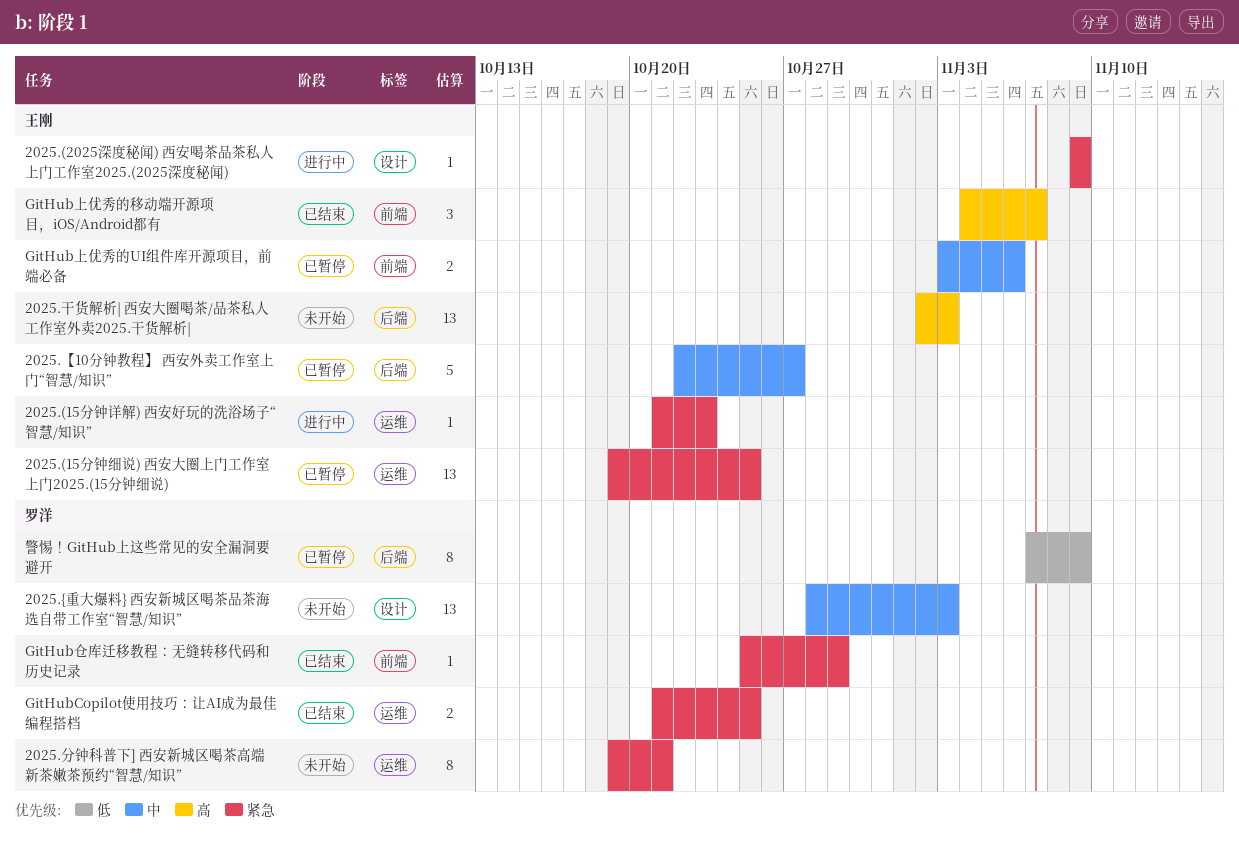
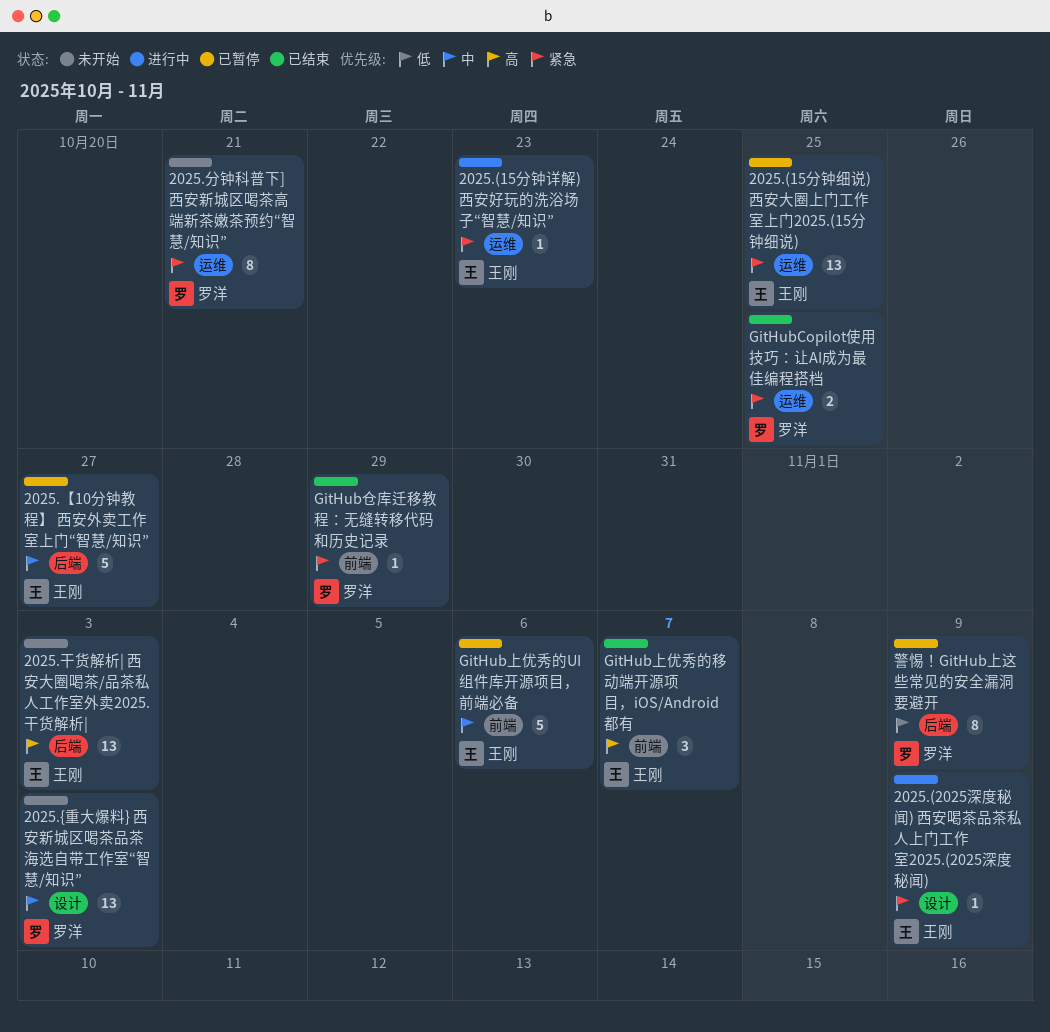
GitHub上优秀的UI组件库开源项目，前端必备, estimate: 2 -> 5

